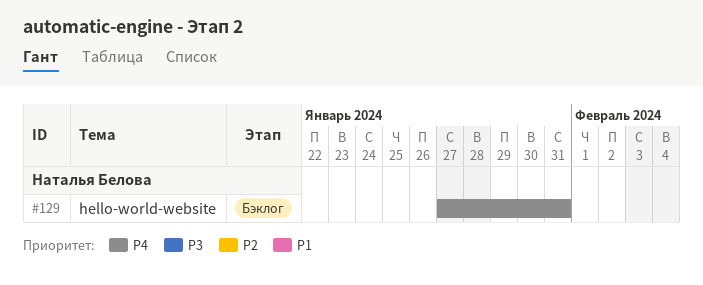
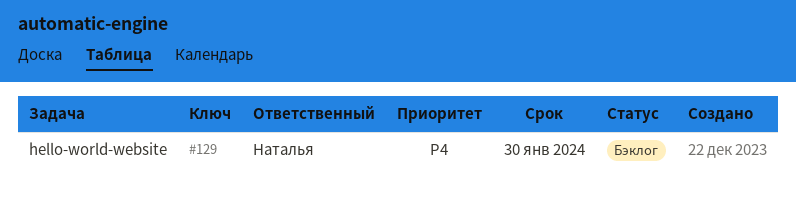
#129, due: Jan 31 -> Jan 30

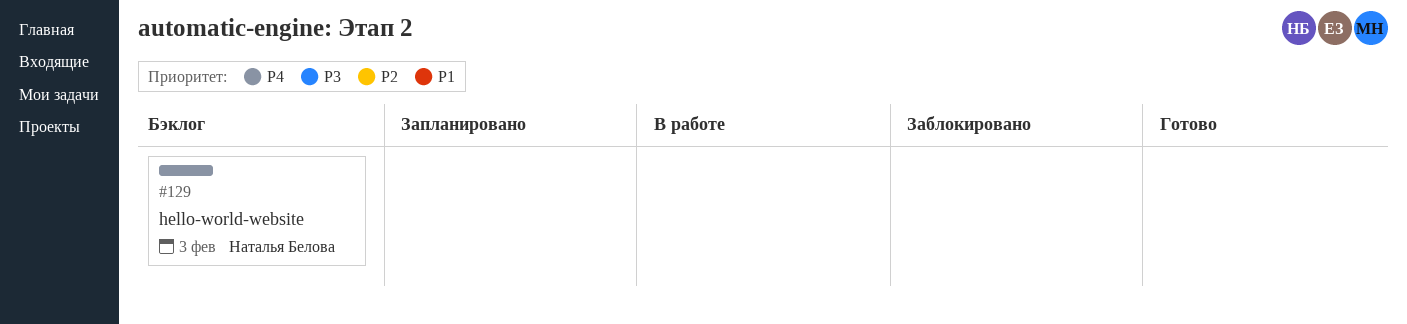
#129, due: Jan 30 -> Feb 3

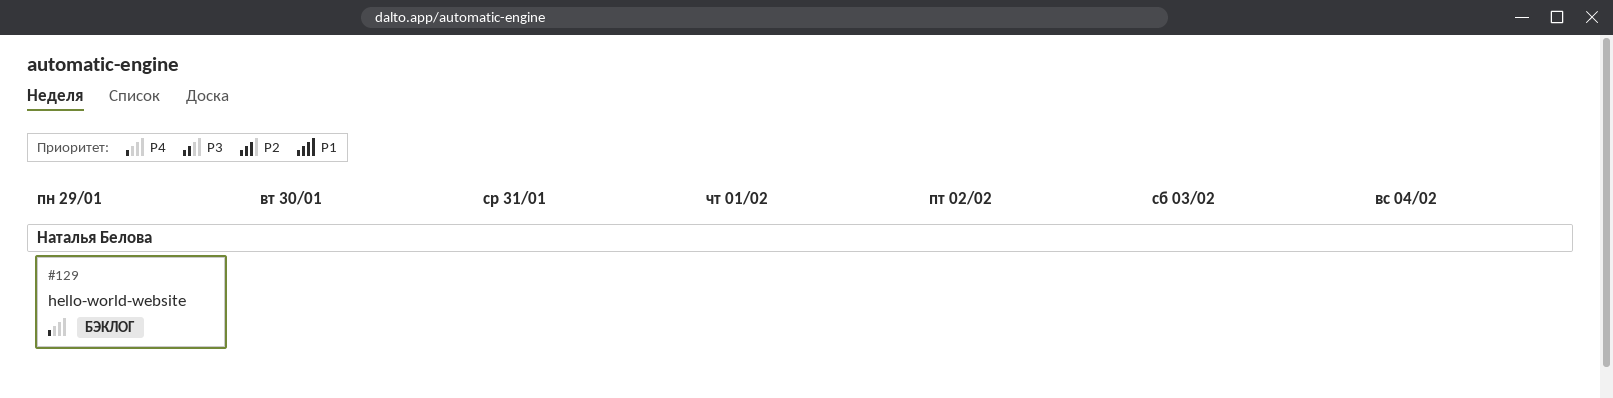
#129, due: Feb 3 -> Jan 29

